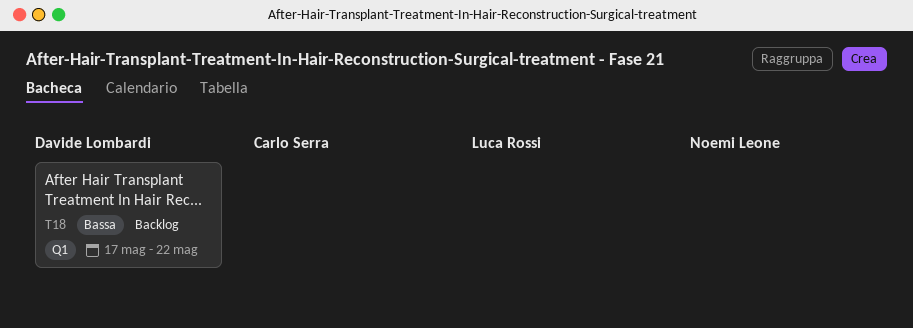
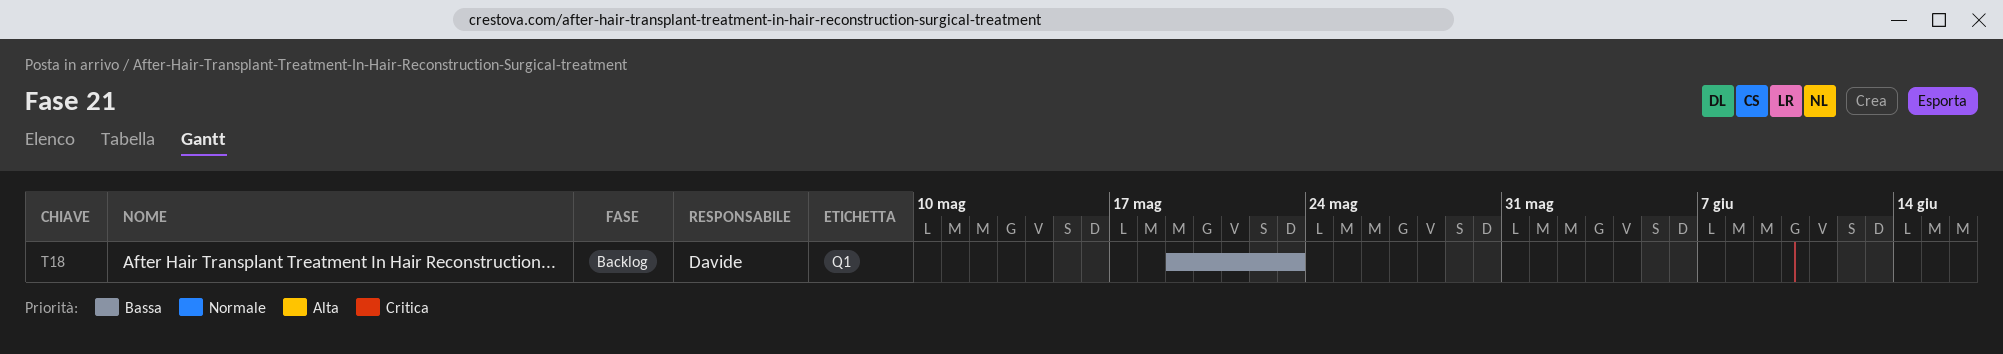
T18, start: May 17 -> May 19
T18, due: May 22 -> May 23

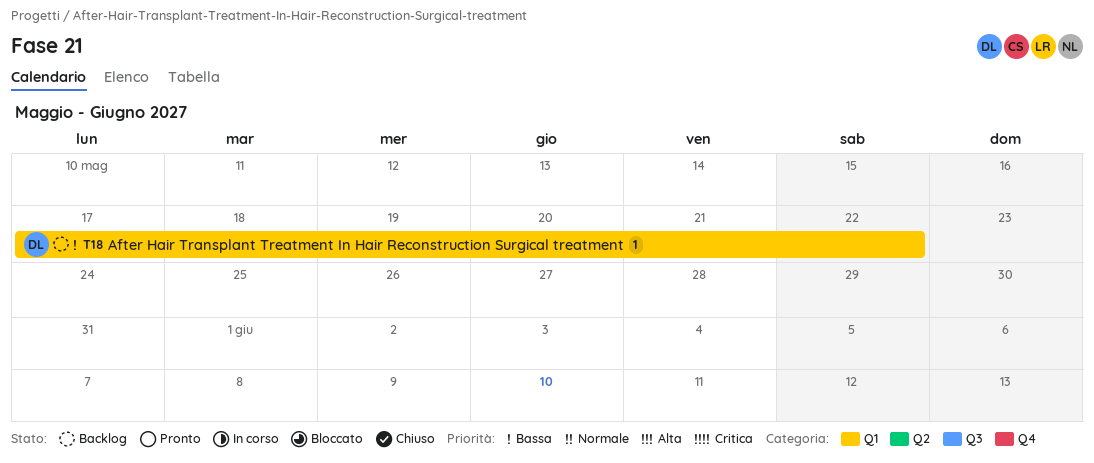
T18, start: May 19 -> May 17
T18, due: May 23 -> May 22

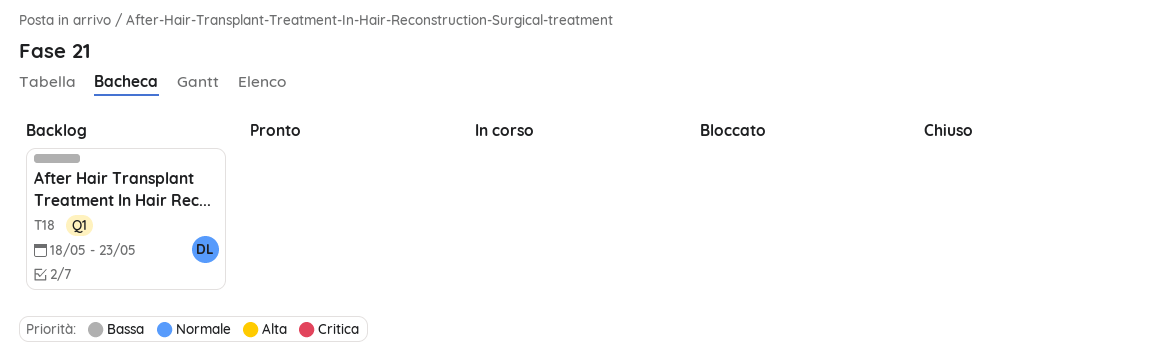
T18, start: May 17 -> May 18
T18, due: May 22 -> May 23

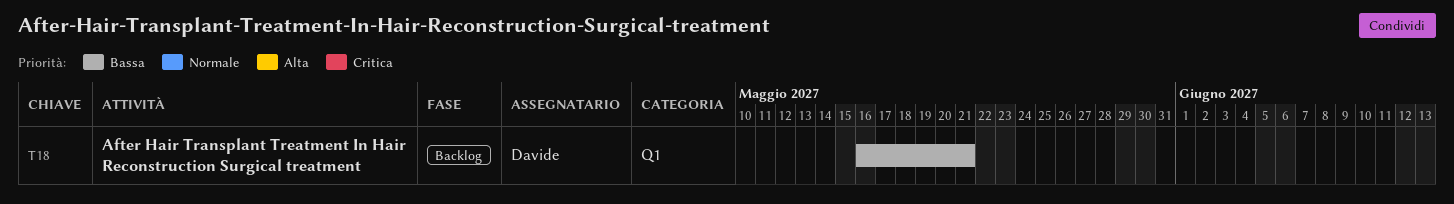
T18, start: May 18 -> May 16
T18, due: May 23 -> May 21

